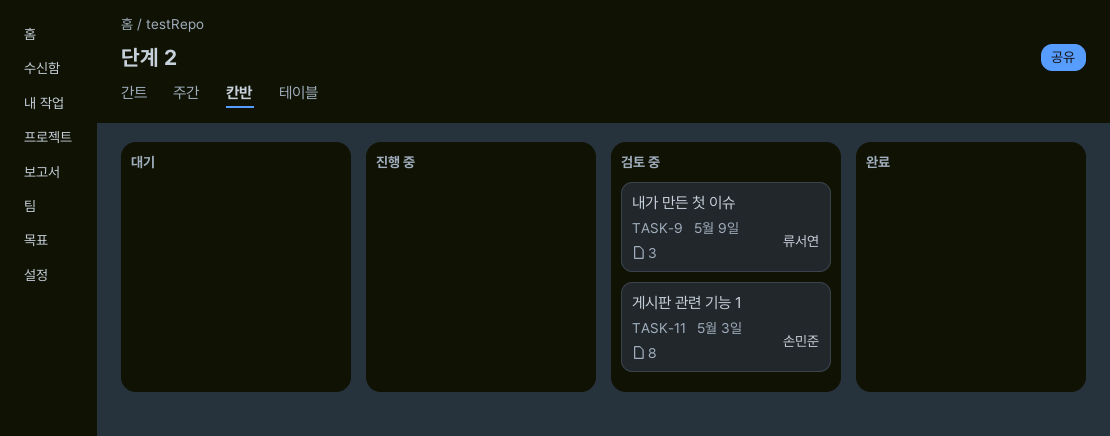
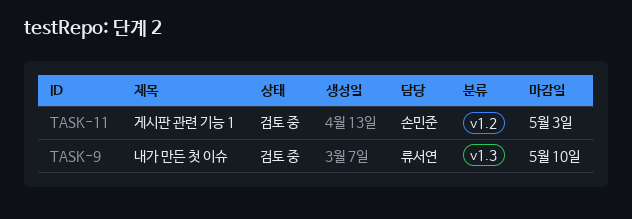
TASK-9, due: May 9 -> May 10

